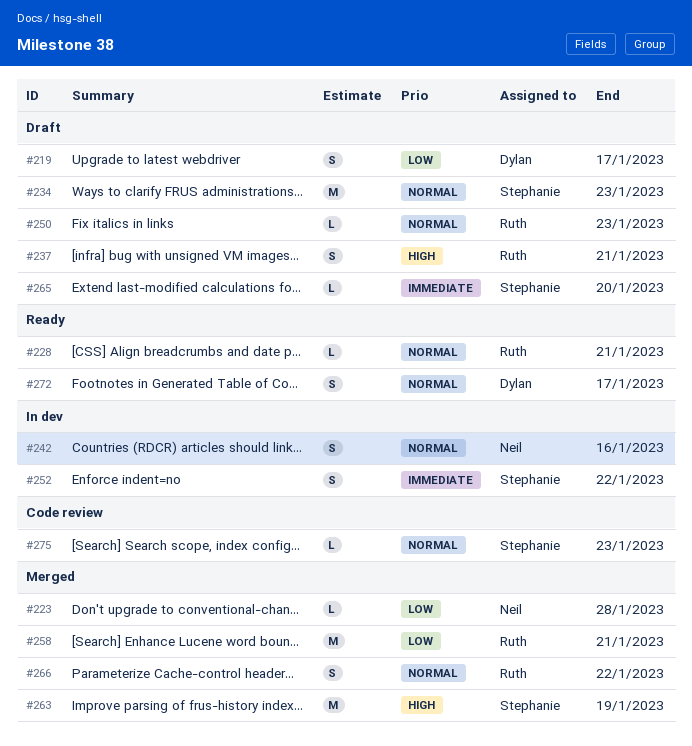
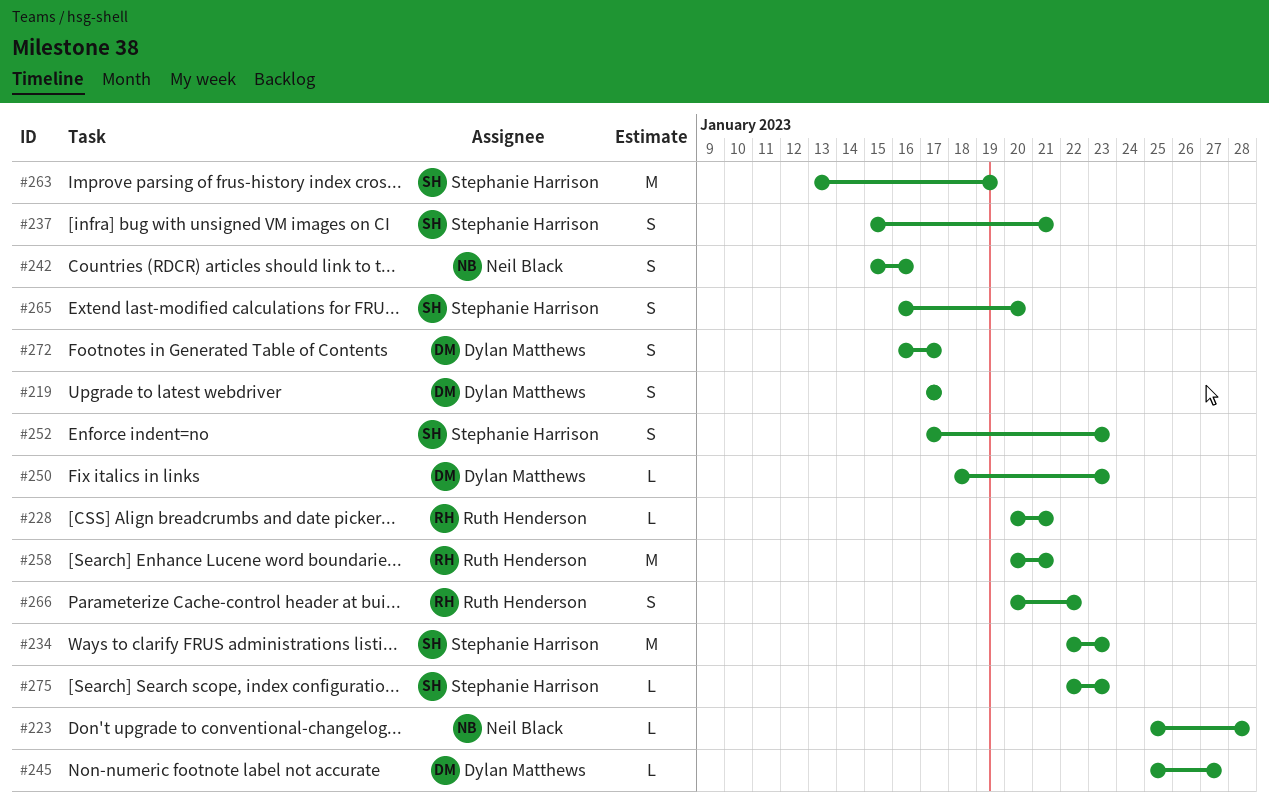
#237, owner: Ruth Henderson -> Stephanie Harrison
#245: none -> present
#250, owner: Ruth Henderson -> Dylan Matthews
#252, due: Jan 22 -> Jan 23
#265, estimate: L -> S

